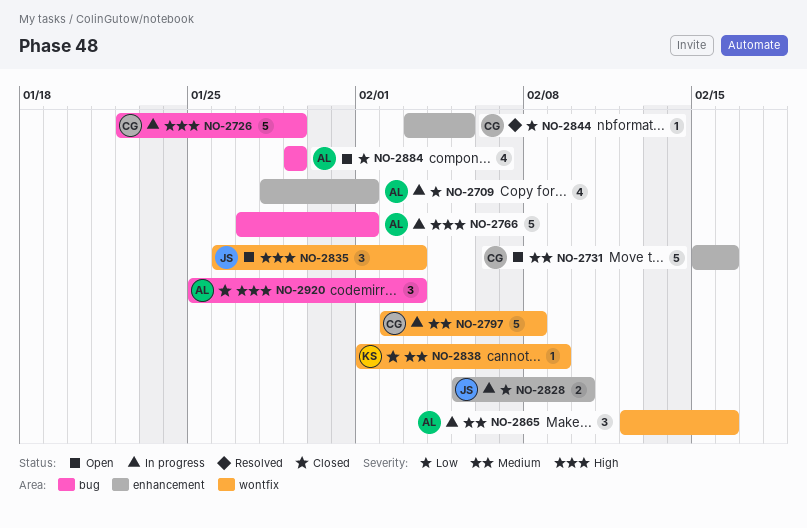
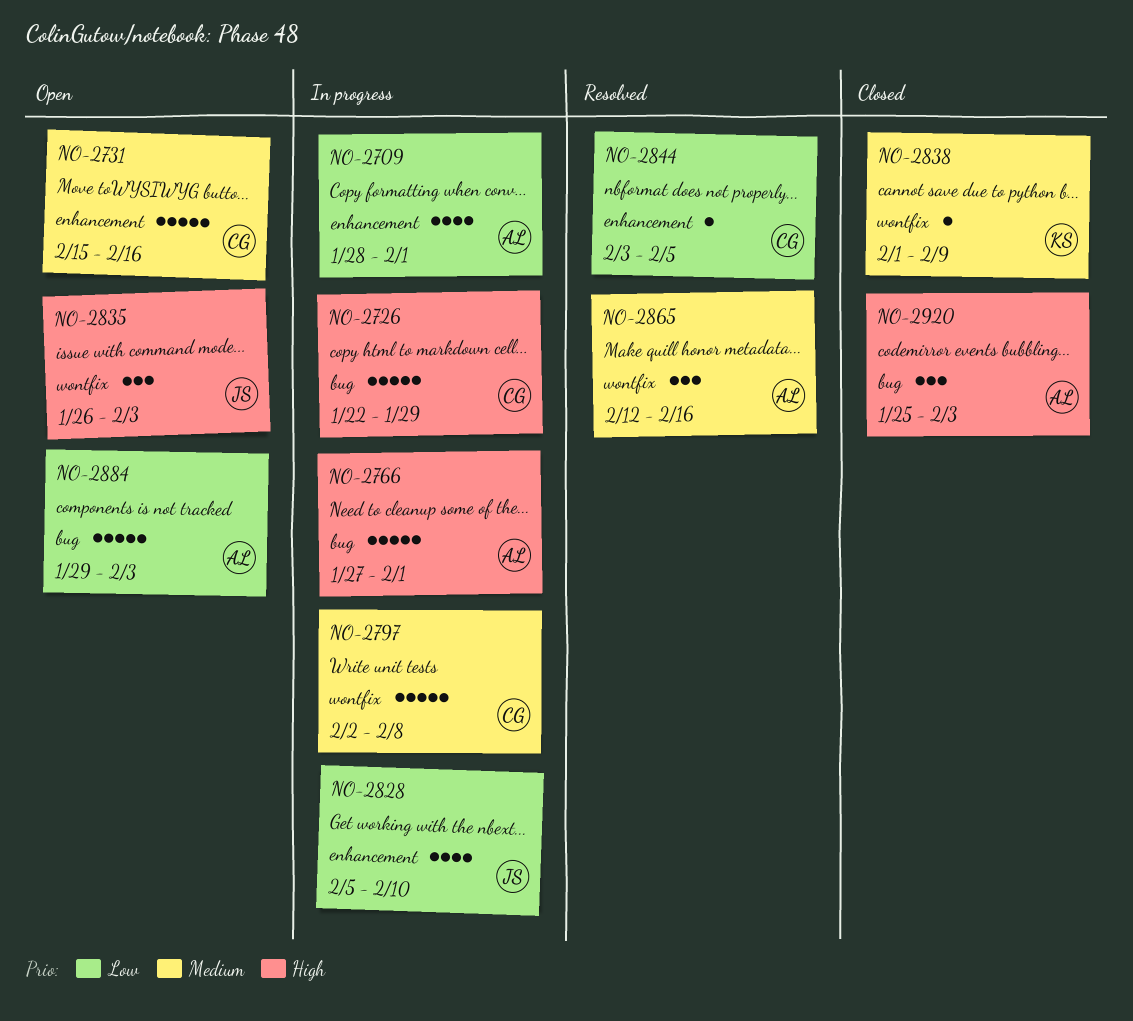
NO-2828, estimate: 2 -> 4
NO-2865, status: In progress -> Resolved
NO-2884, estimate: 4 -> 5
NO-2884, due: Jan 29 -> Feb 3

